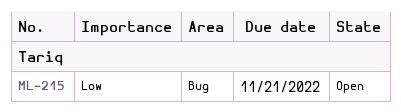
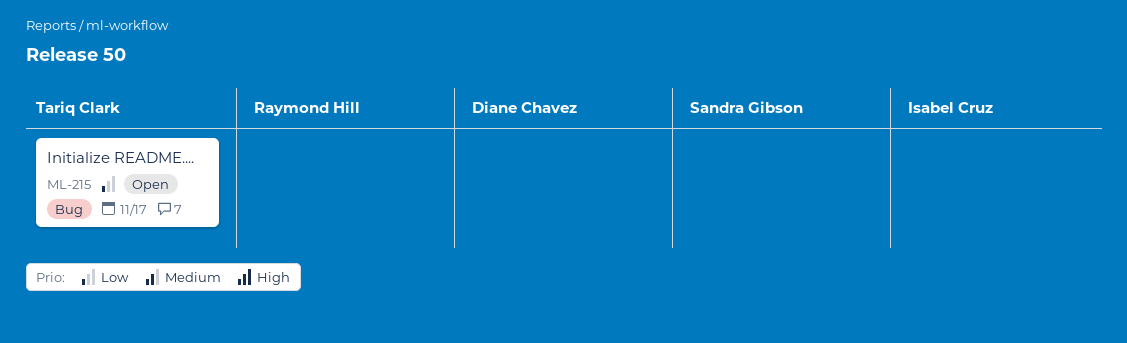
ML-215, due: Nov 21 -> Nov 17

